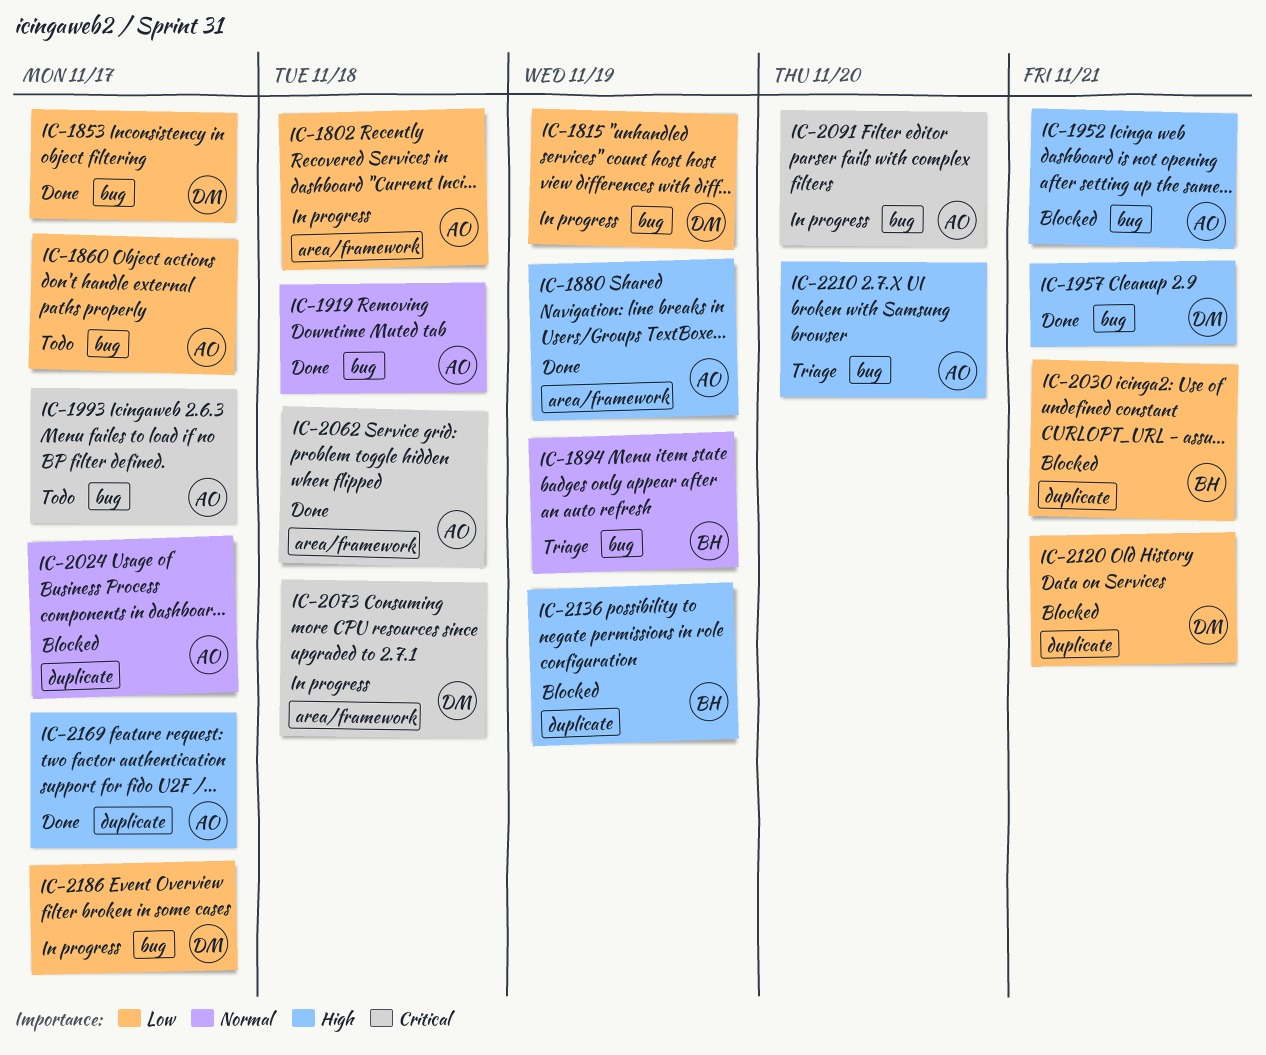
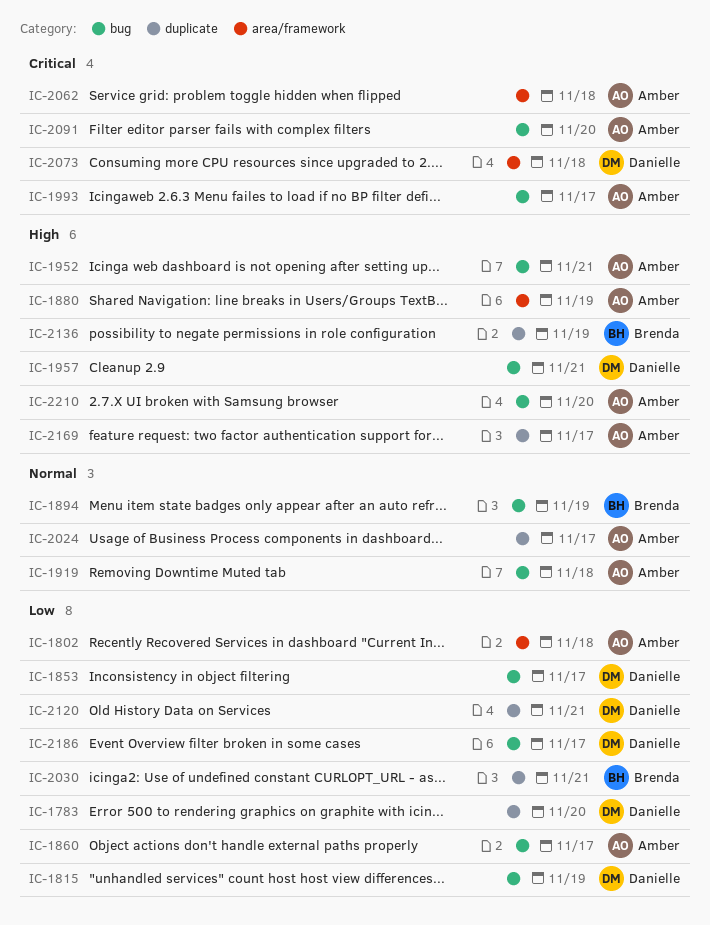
IC-1783: none -> present

